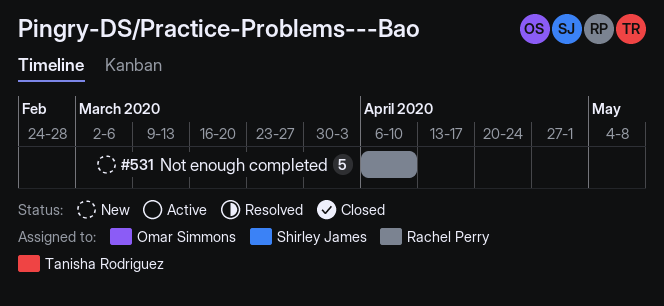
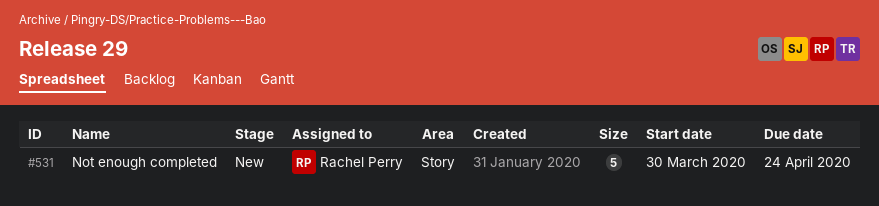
#531, start: Apr 6 -> Mar 30
#531, due: Apr 10 -> Apr 24

